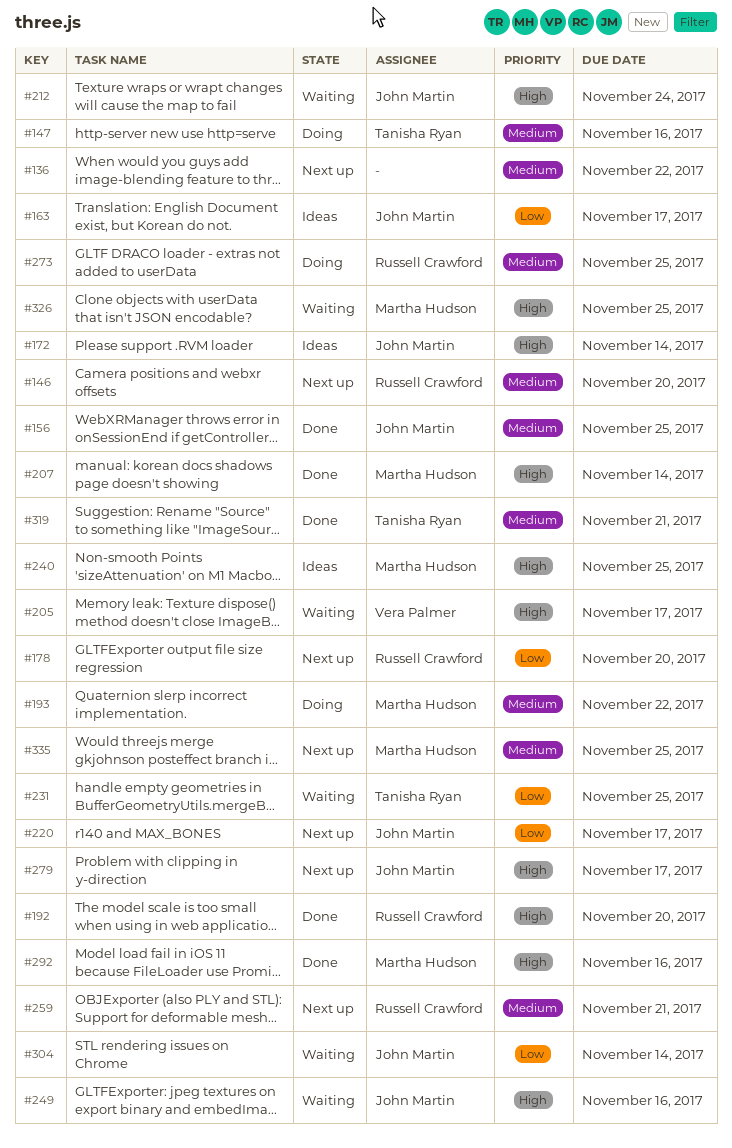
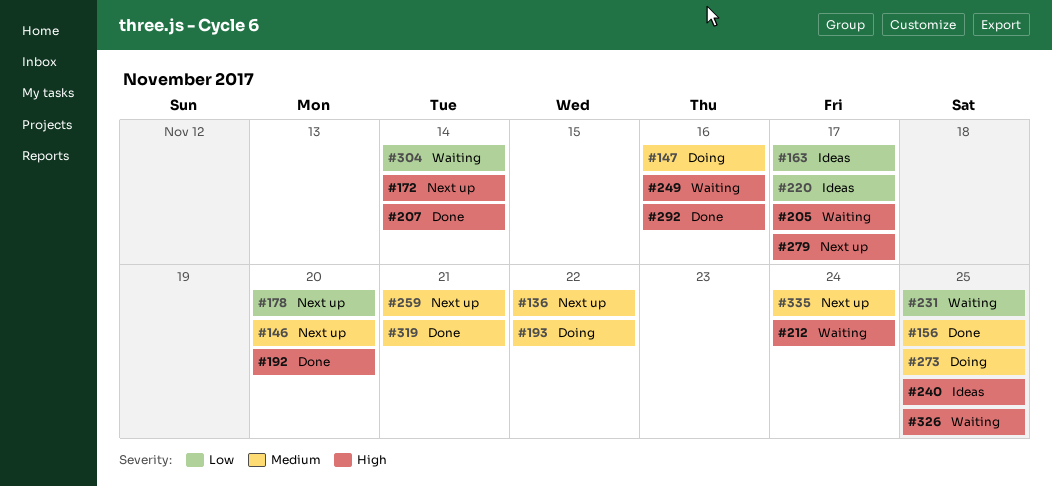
#172, status: Ideas -> Next up
#220, status: Next up -> Ideas
#335, due: Nov 25 -> Nov 24

